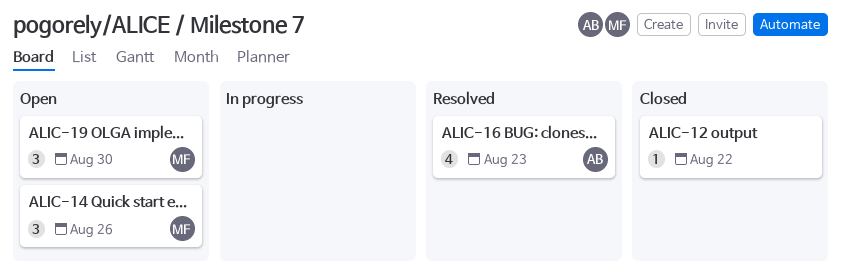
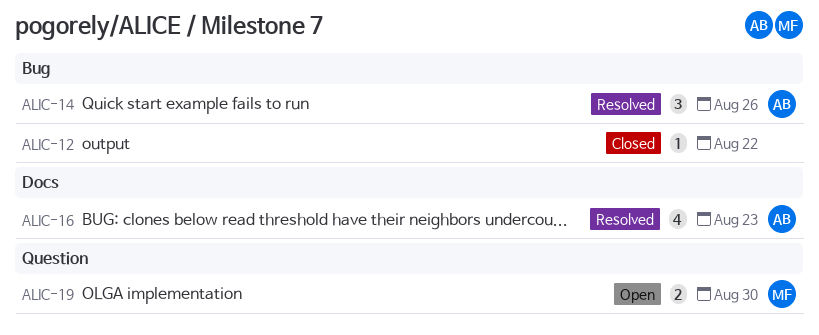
ALIC-14, status: Open -> Resolved
ALIC-14, owner: MF -> AB
ALIC-19, estimate: 3 -> 2

